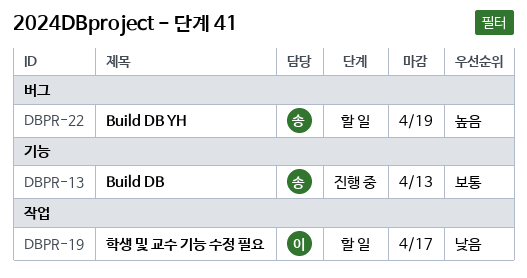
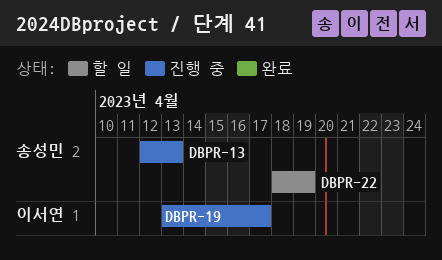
DBPR-19, status: 할 일 -> 진행 중

